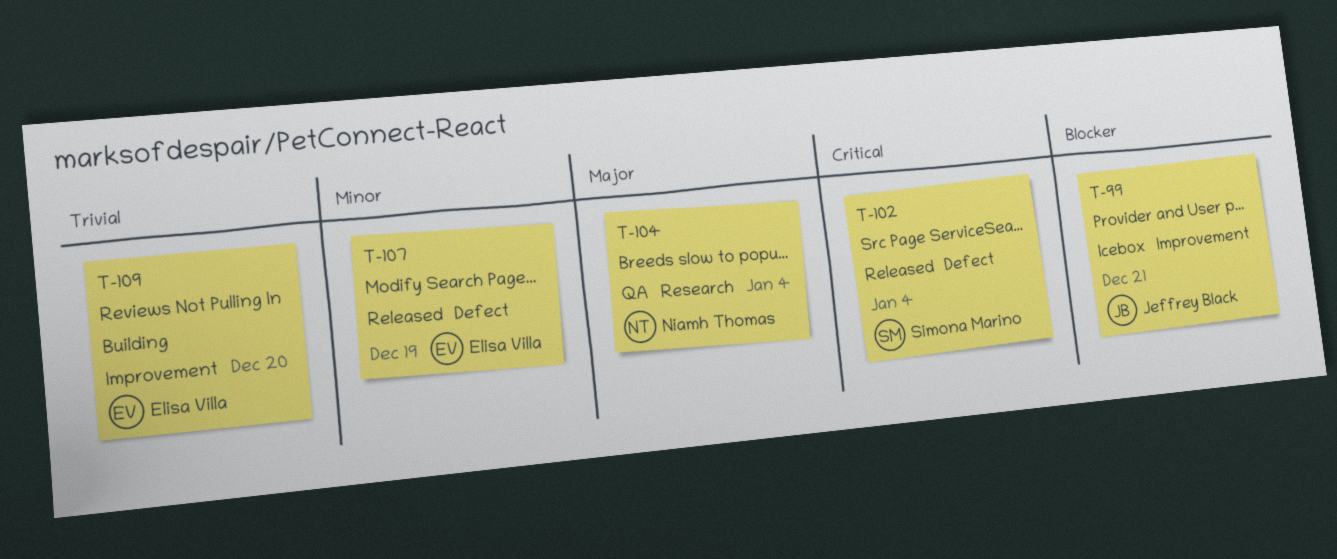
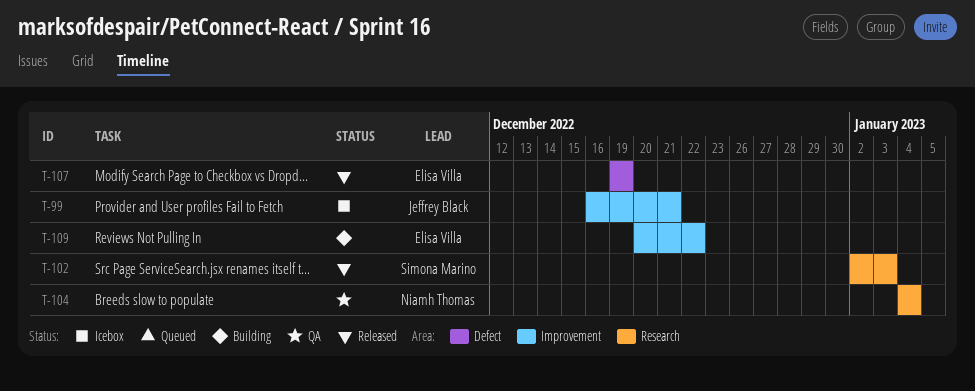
T-102, label: Defect -> Research
T-102, due: Jan 4 -> Jan 3
T-109, due: Dec 20 -> Dec 22

